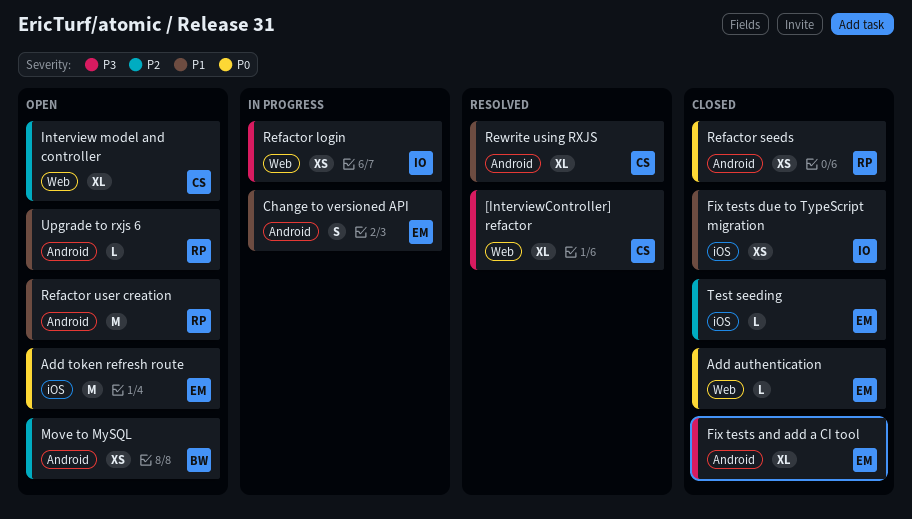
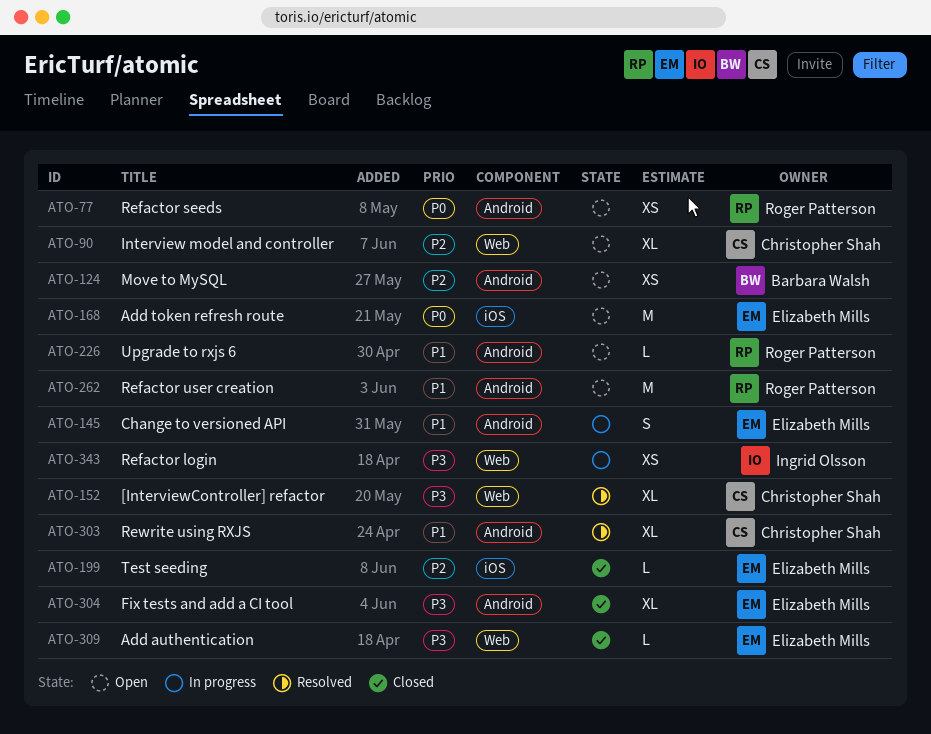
Add authentication, priority: P0 -> P3
Fix tests due to TypeScript migration: present -> none
Refactor seeds, status: Closed -> Open

